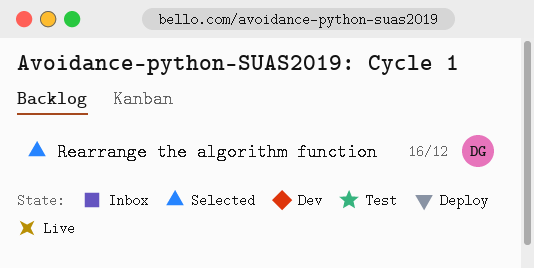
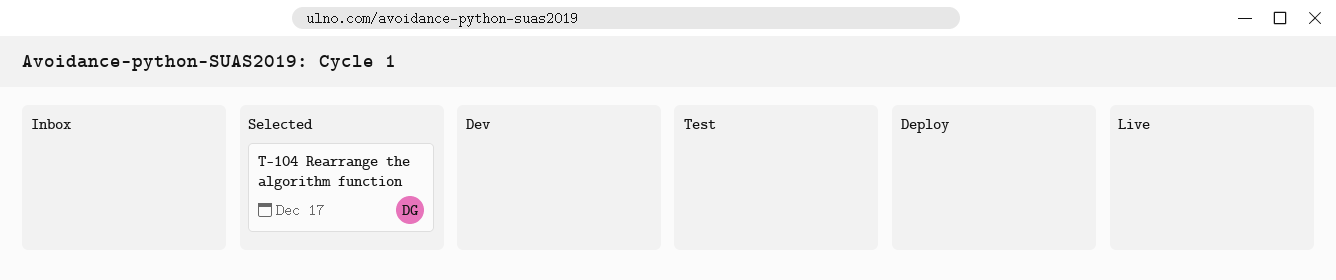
Rearrange the algorithm function, due: Dec 16 -> Dec 17

